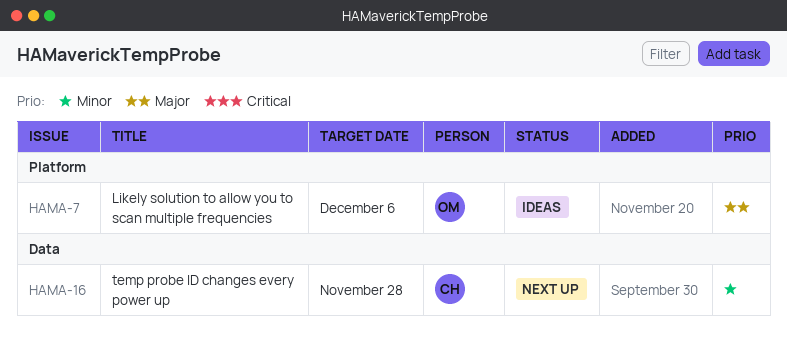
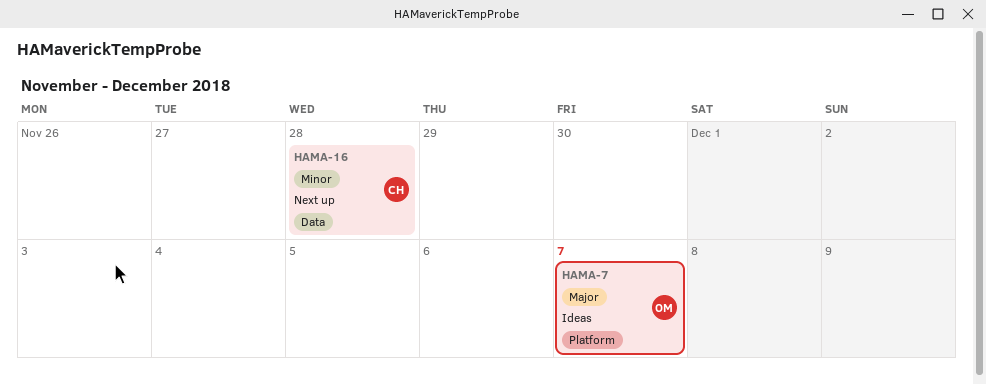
HAMA-7, due: Dec 6 -> Dec 7

